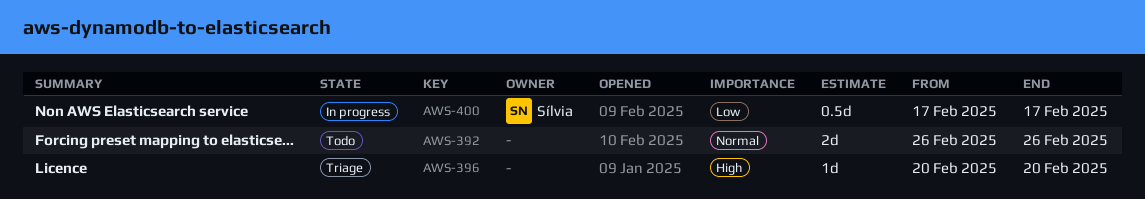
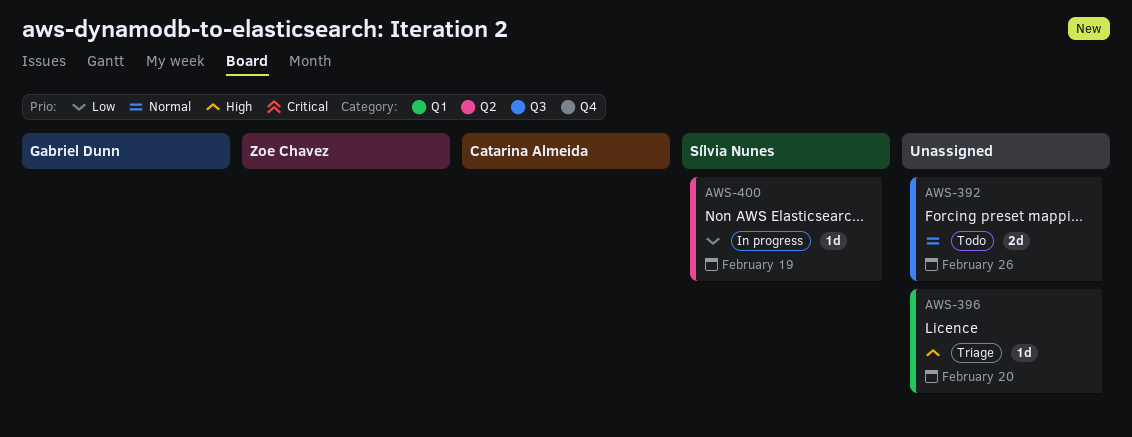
AWS-400, estimate: 0.5d -> 1d
AWS-400, due: Feb 17 -> Feb 19

